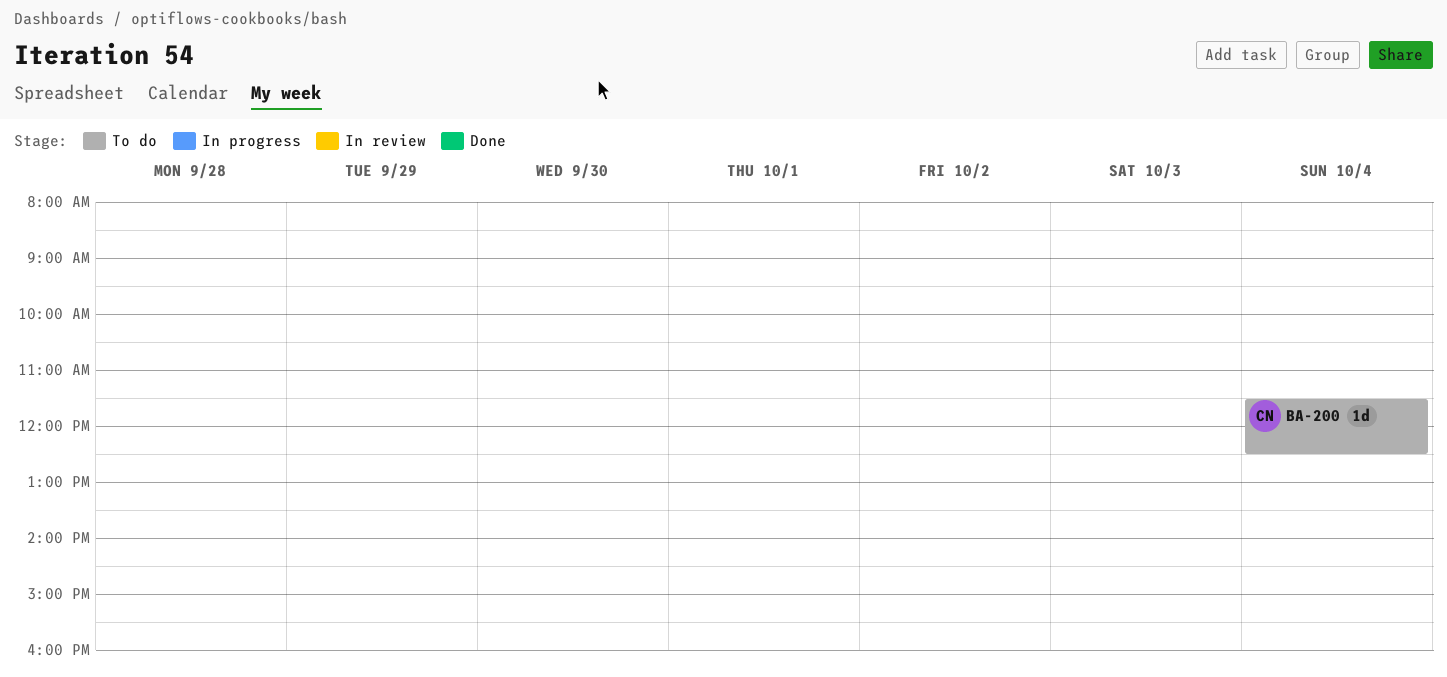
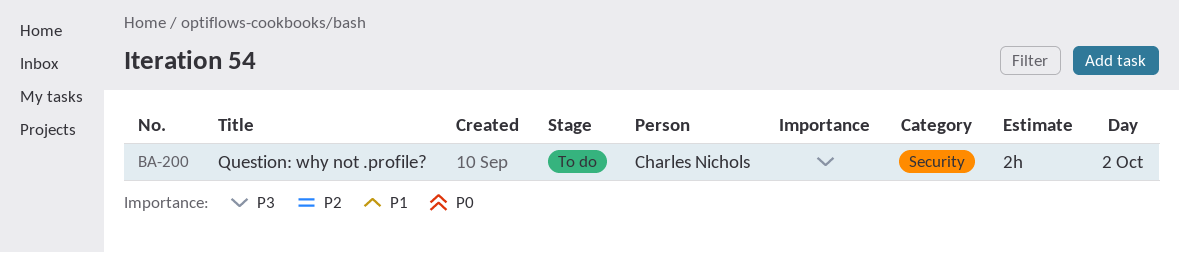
BA-200, estimate: 1d -> 2h
BA-200, day: Oct 4 -> Oct 2

